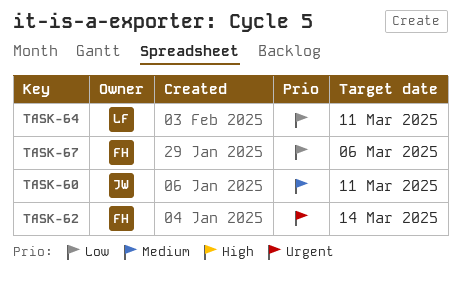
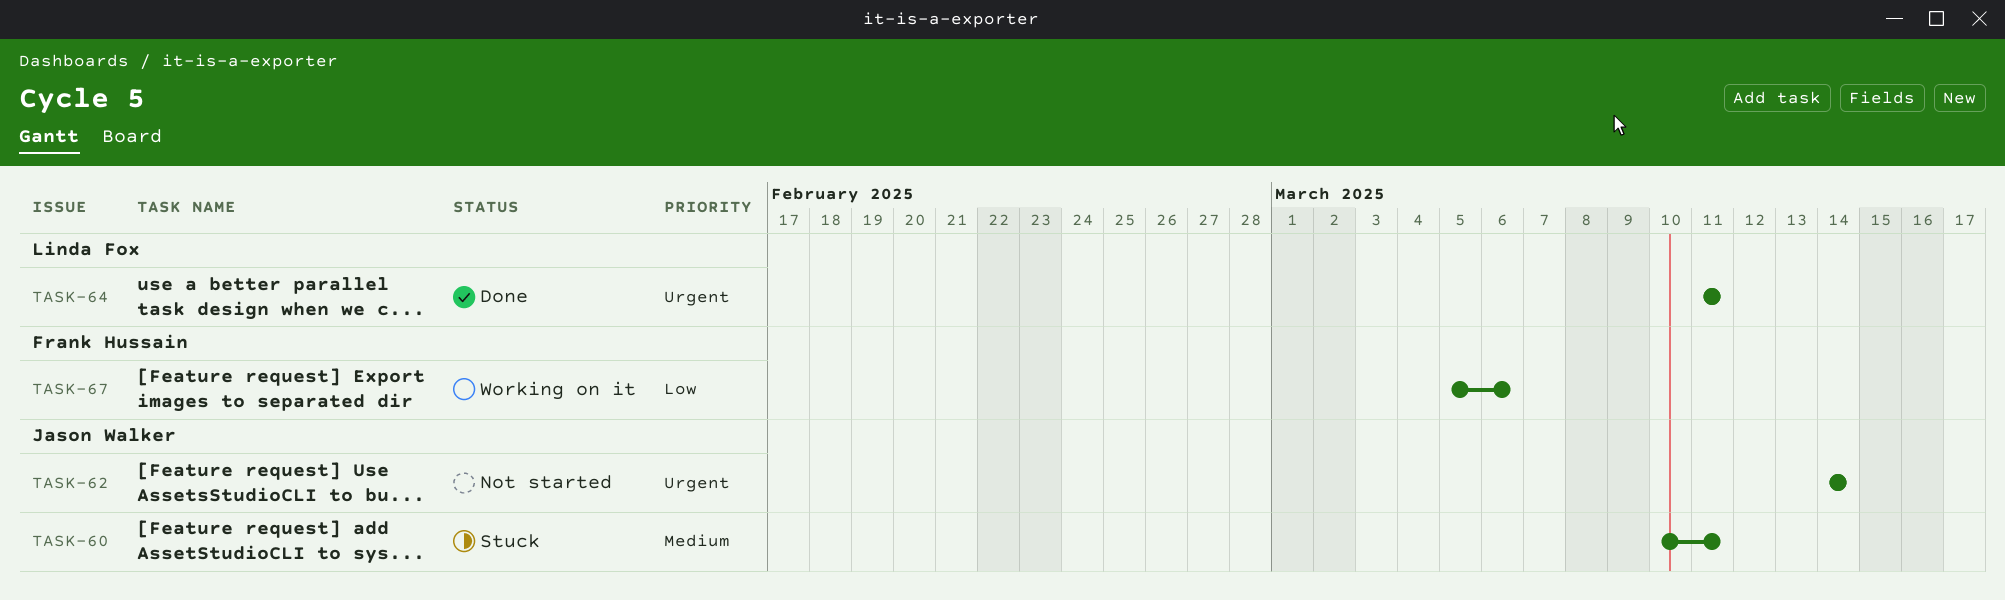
TASK-62, owner: Frank Hussain -> Jason Walker
TASK-64, priority: Low -> Urgent

